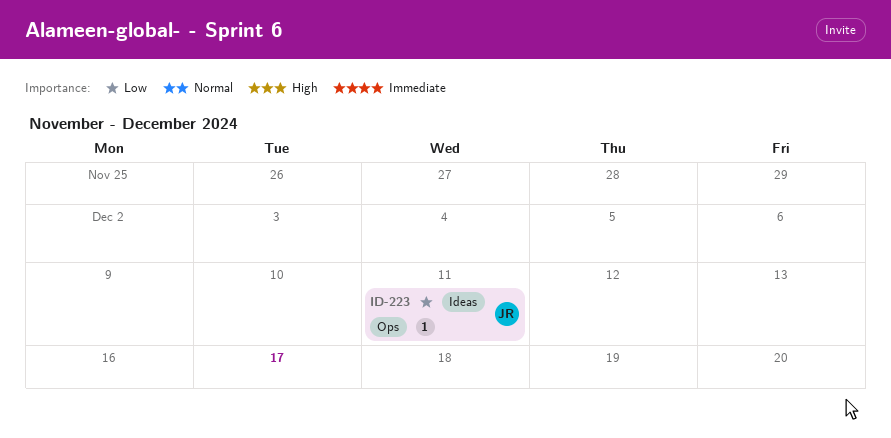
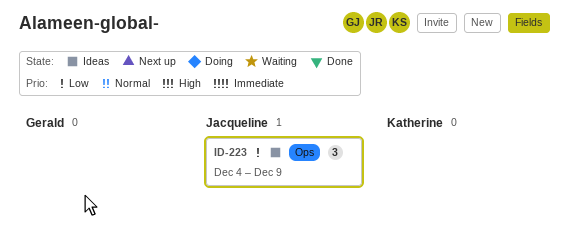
ID-223, estimate: 1 -> 3
ID-223, due: Dec 11 -> Dec 9

